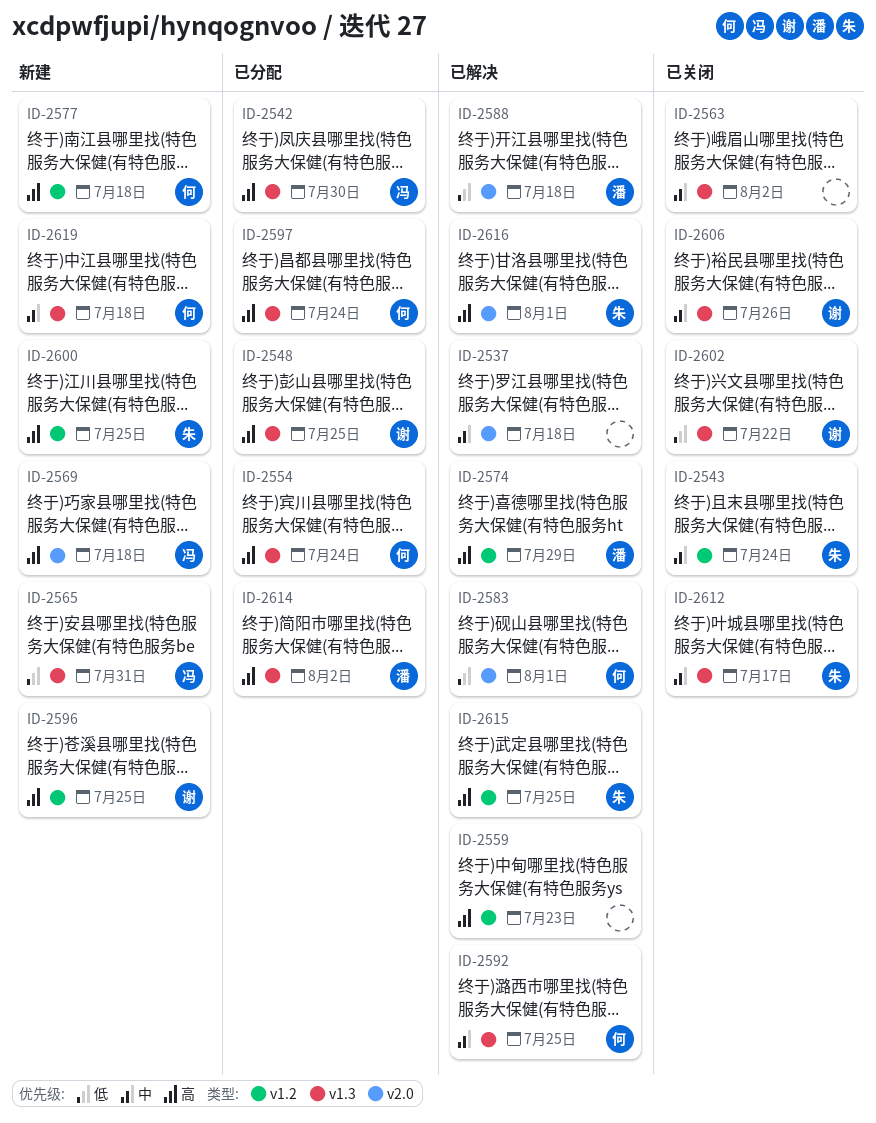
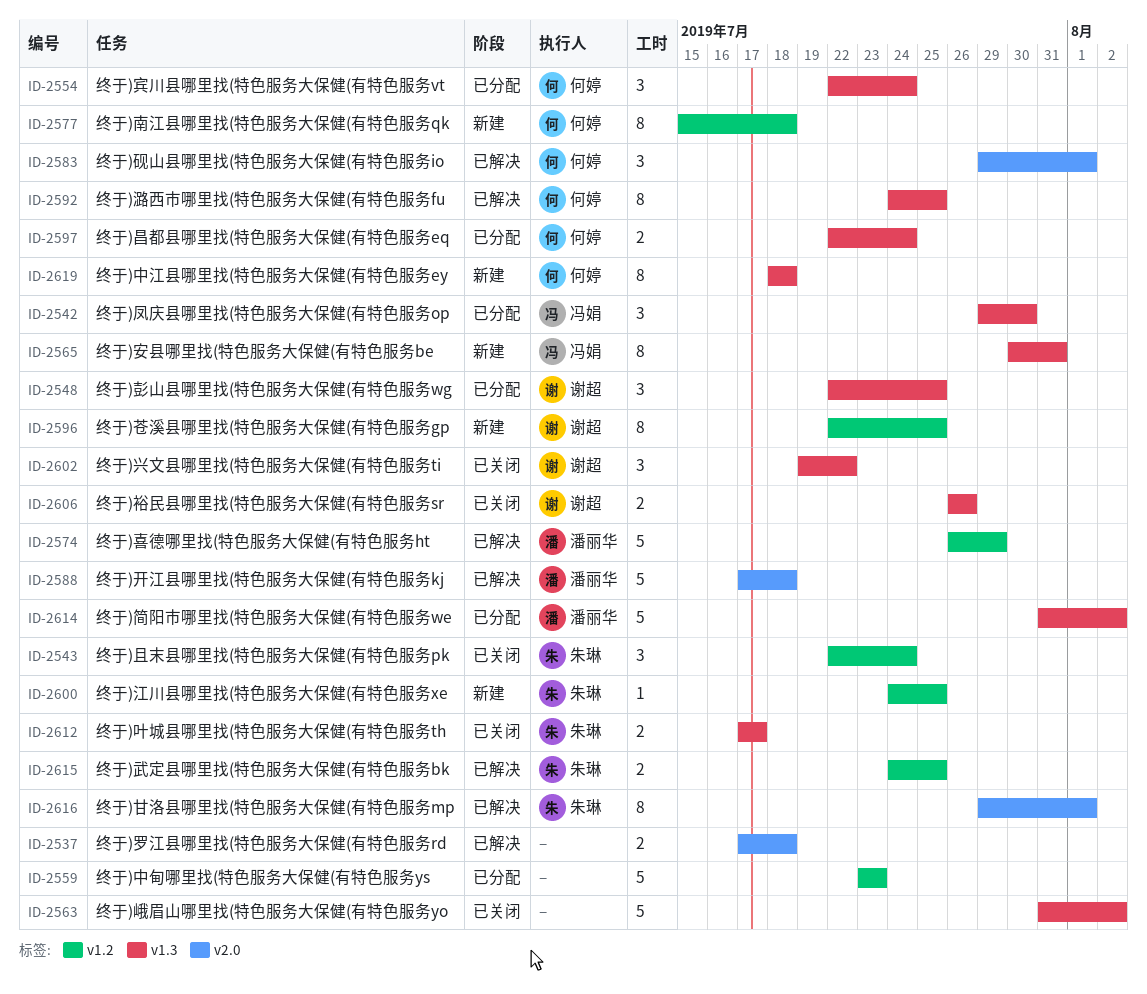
ID-2559, status: 已解决 -> 已分配
ID-2569: present -> none

